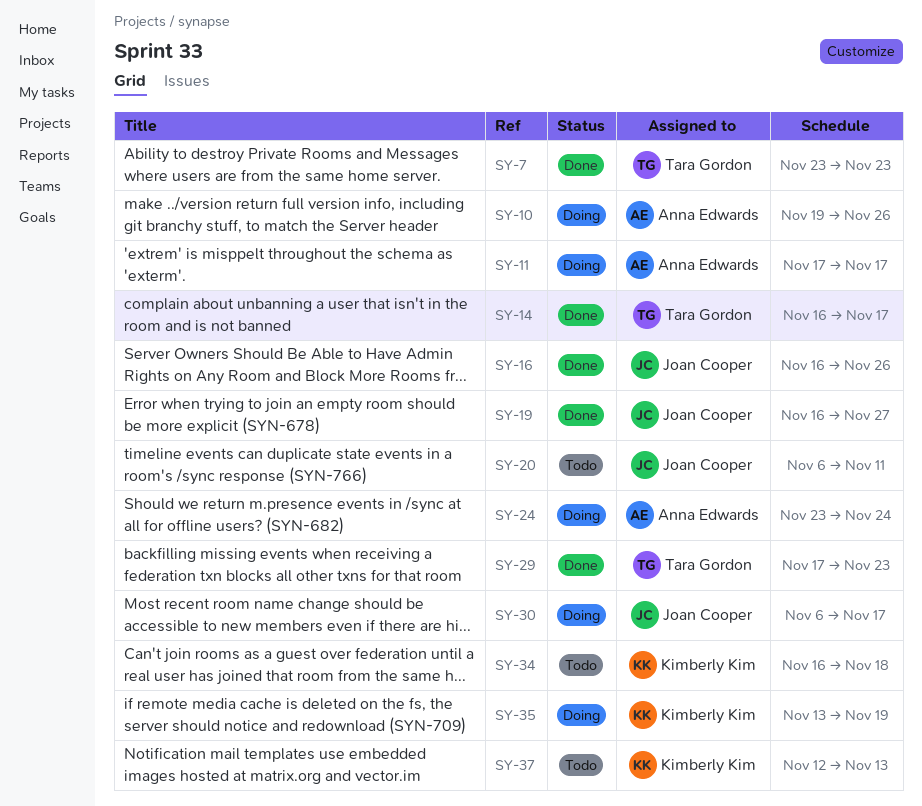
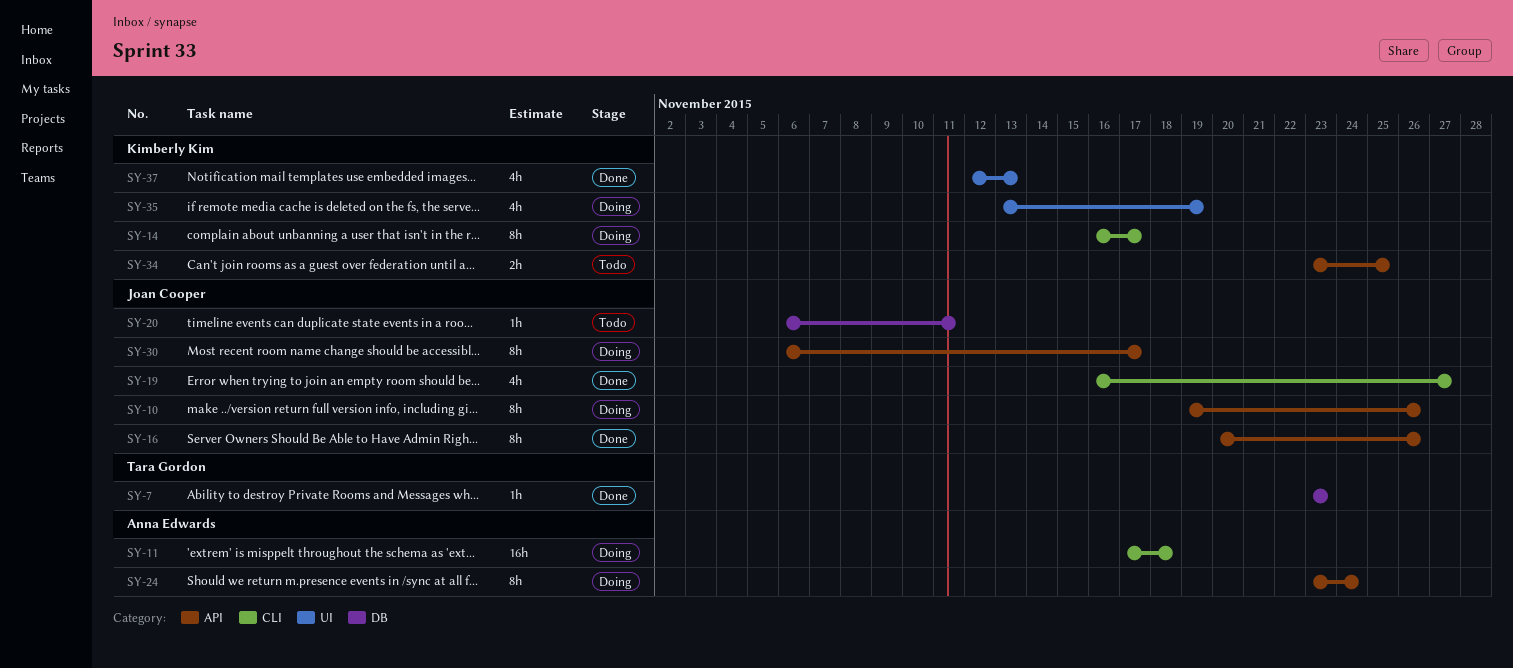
SY-10, owner: Anna Edwards -> Joan Cooper
SY-11, due: Nov 17 -> Nov 18
SY-14, status: Done -> Doing
SY-14, owner: Tara Gordon -> Kimberly Kim
SY-16, start: Nov 16 -> Nov 20
SY-29: present -> none
SY-34, start: Nov 16 -> Nov 23
SY-34, due: Nov 18 -> Nov 25
SY-37, status: Todo -> Done

